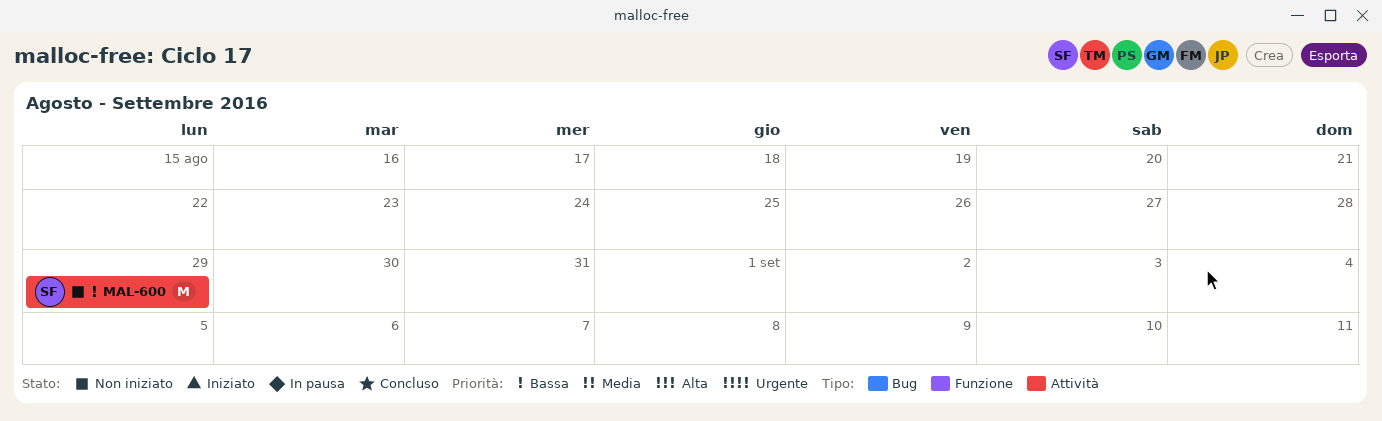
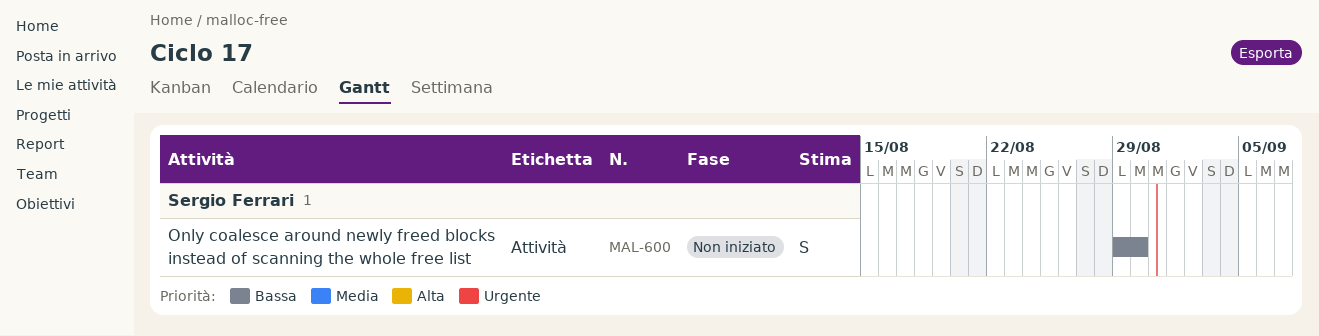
MAL-600, estimate: M -> S
MAL-600, due: Aug 29 -> Aug 30

